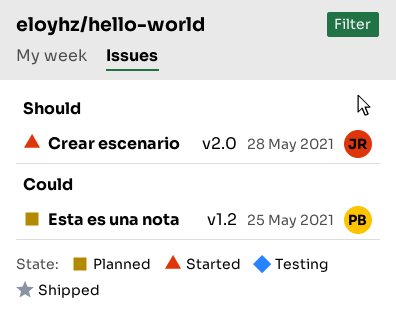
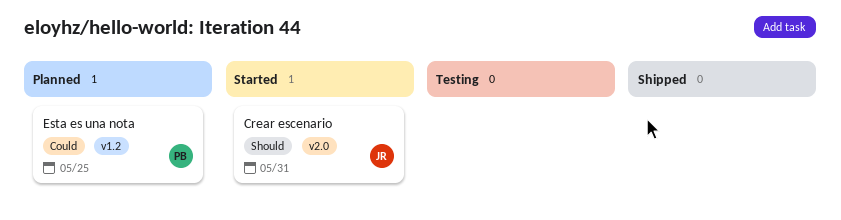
Crear escenario, due: May 28 -> May 31

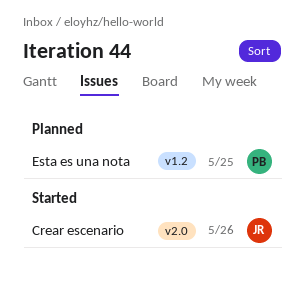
Crear escenario, due: May 31 -> May 26

